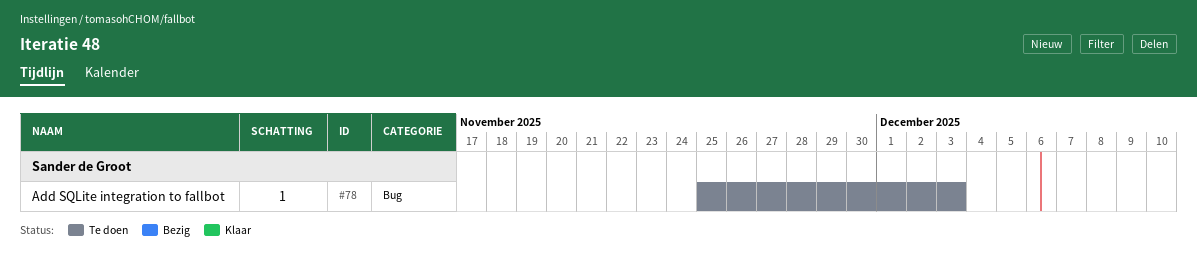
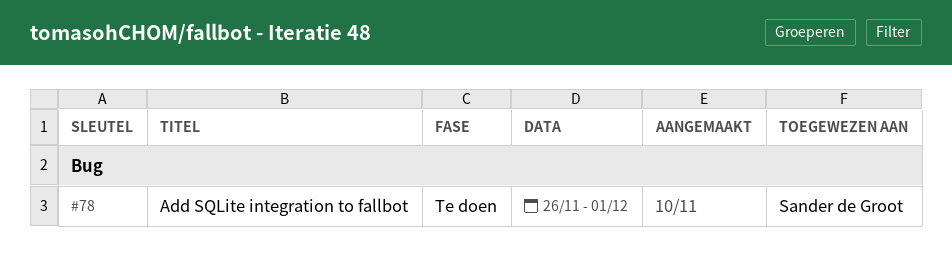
#78, start: Nov 25 -> Nov 26
#78, due: Dec 3 -> Dec 1

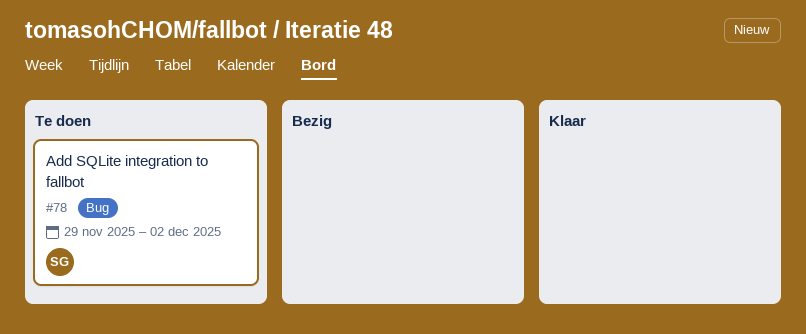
#78, start: Nov 26 -> Nov 29
#78, due: Dec 1 -> Dec 2

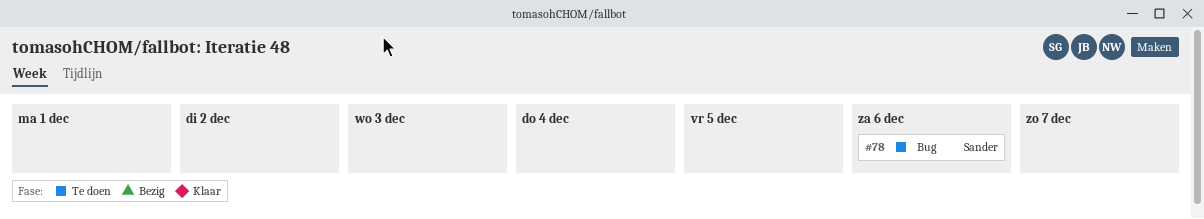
#78, due: Dec 2 -> Dec 6

